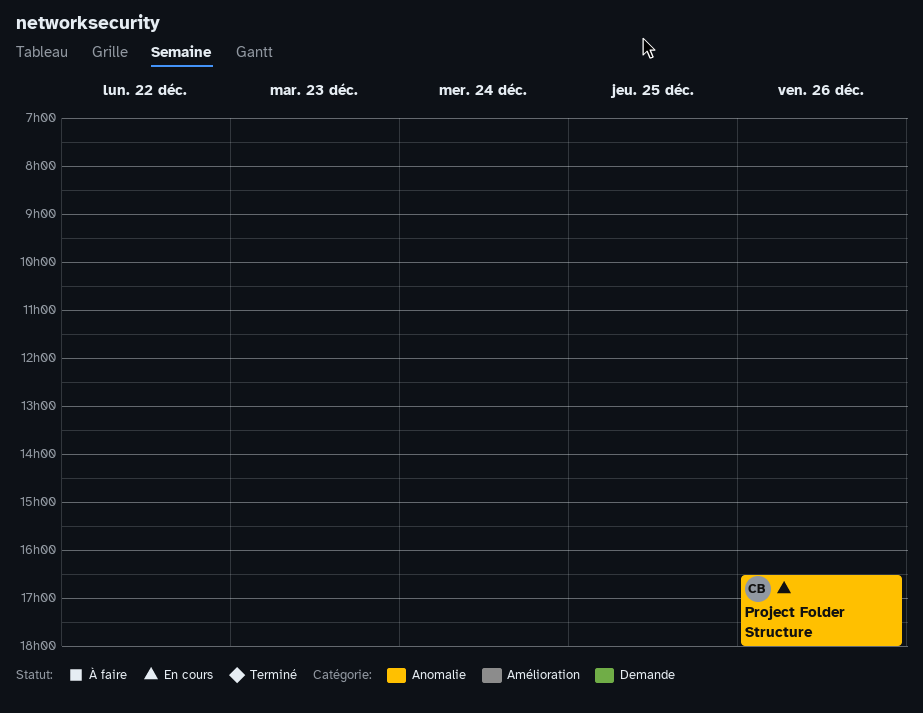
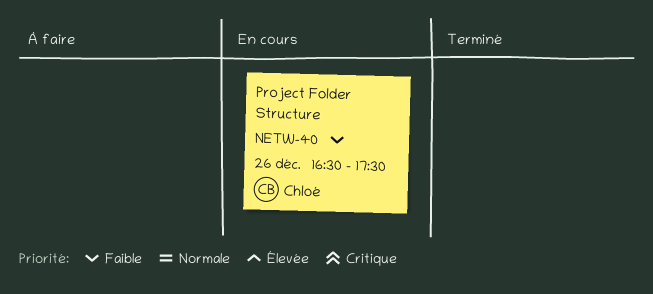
Project Folder Structure, ends: 18:00 -> 17:30

